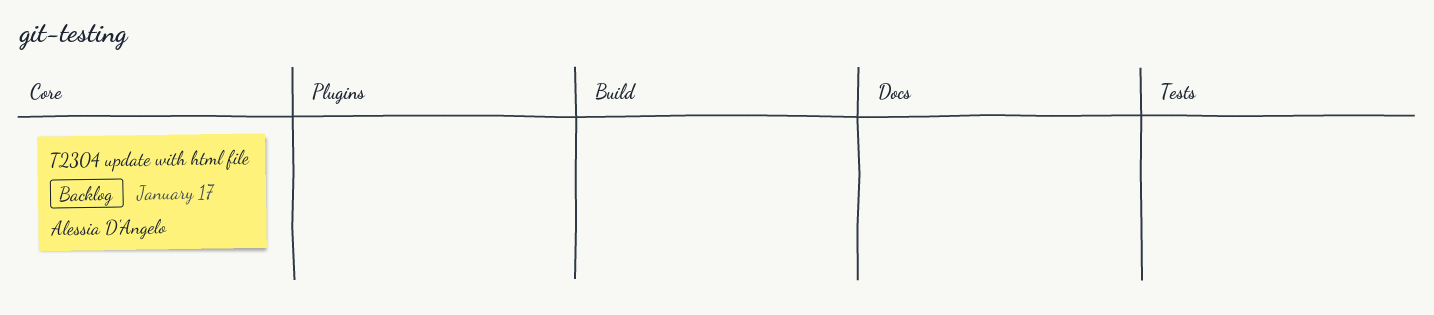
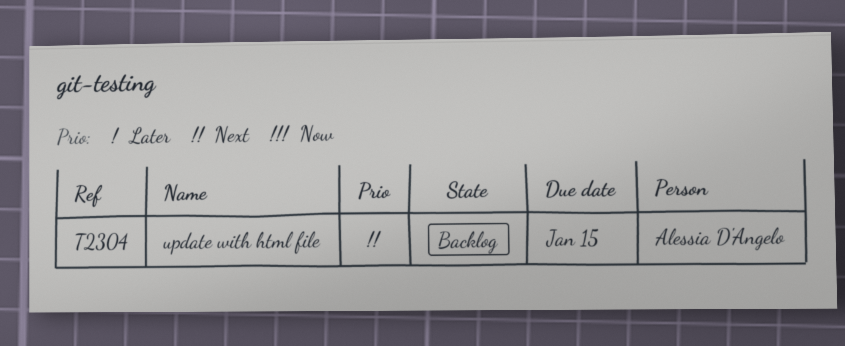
T2304, due: Jan 17 -> Jan 15

